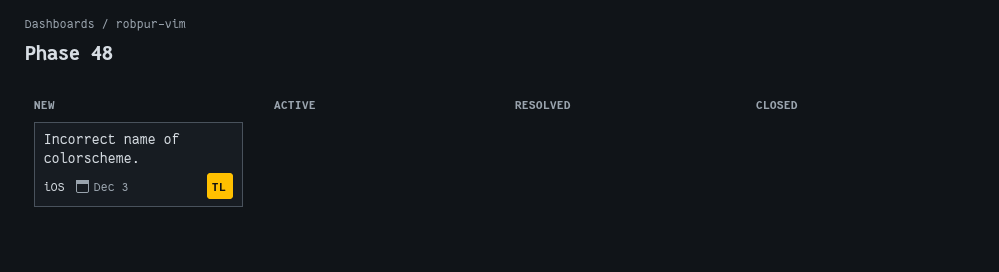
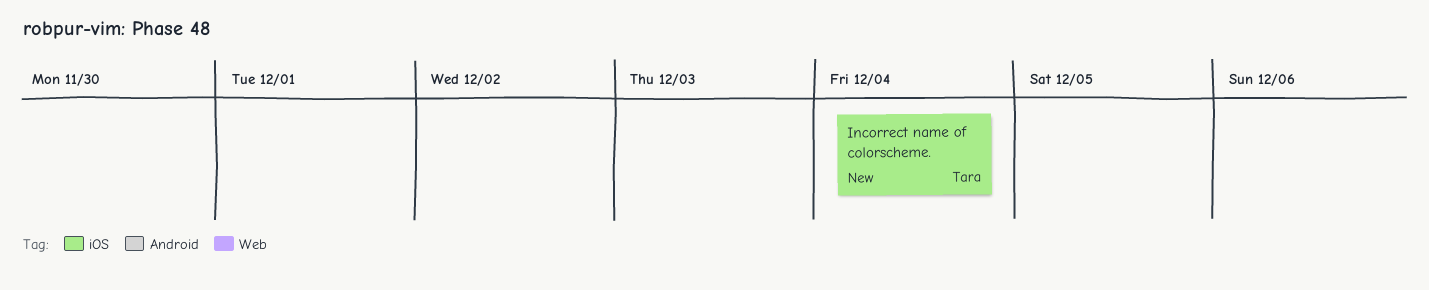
Incorrect name of colorscheme., due: Dec 3 -> Dec 4

